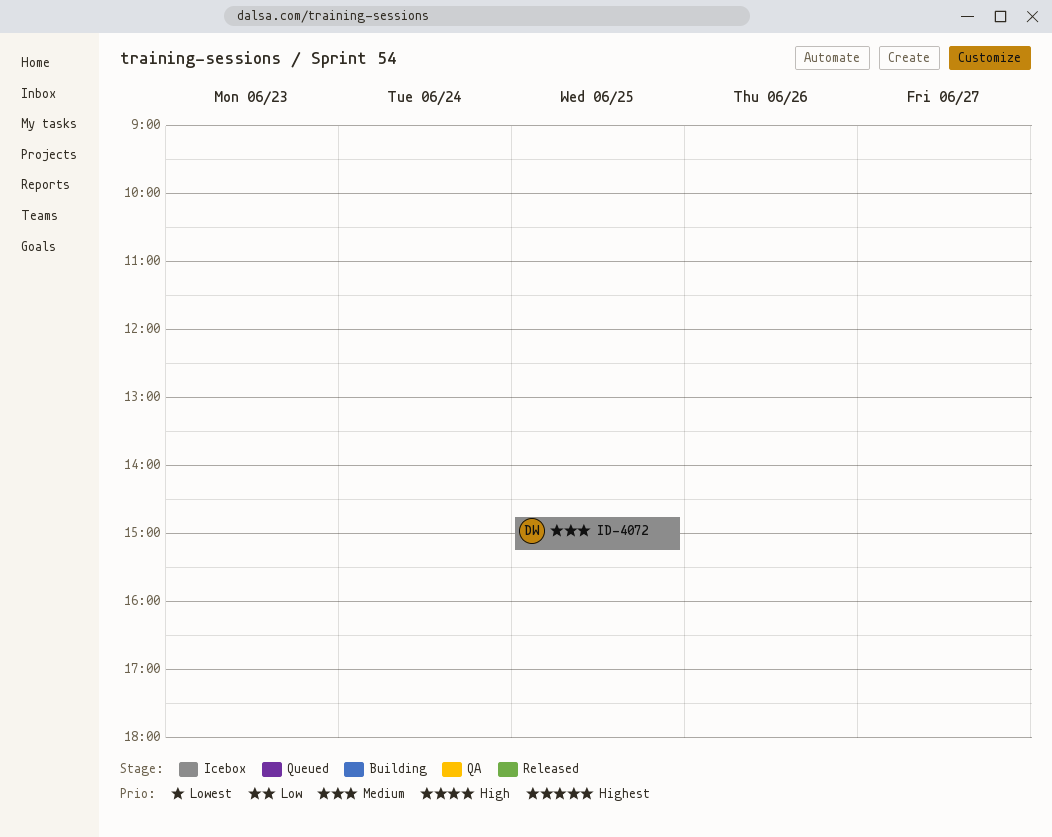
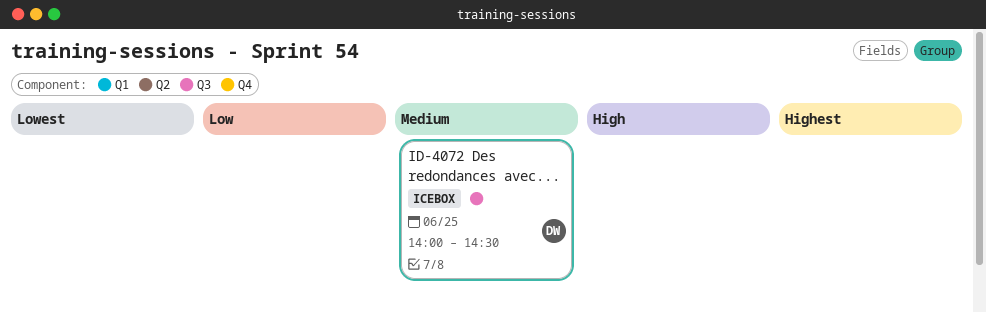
ID-4072, begins: 14:45 -> 14:00
ID-4072, ends: 15:15 -> 14:30

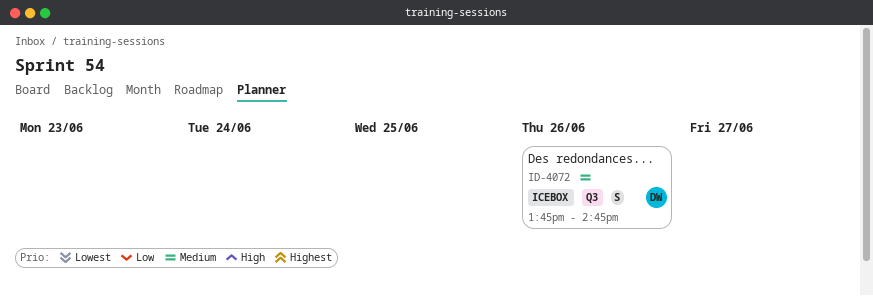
ID-4072, day: Jun 25 -> Jun 26
ID-4072, begins: 14:00 -> 13:45
ID-4072, ends: 14:30 -> 14:45

